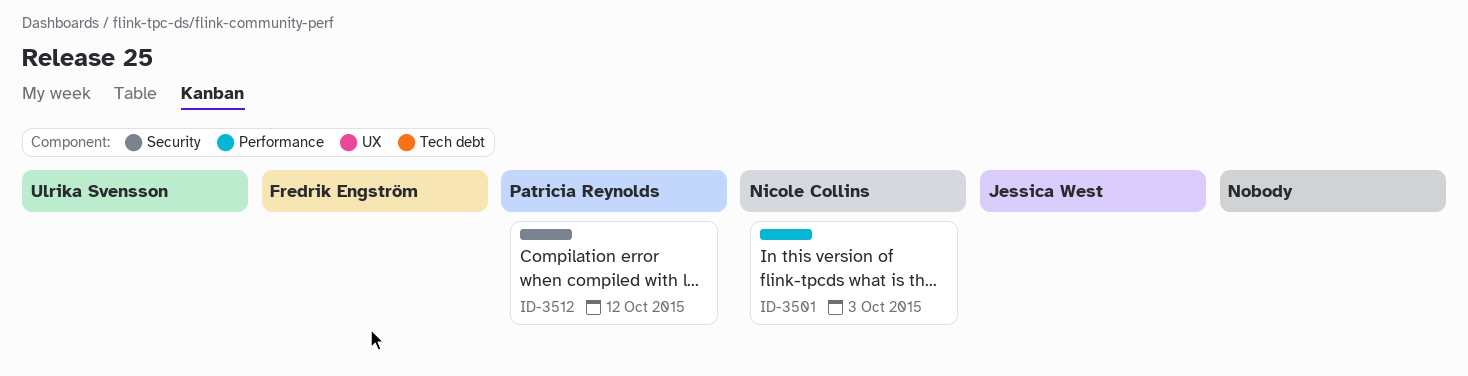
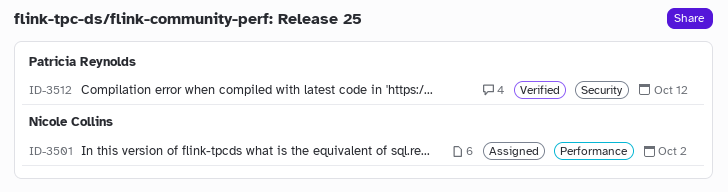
ID-3501, due: Oct 3 -> Oct 2

